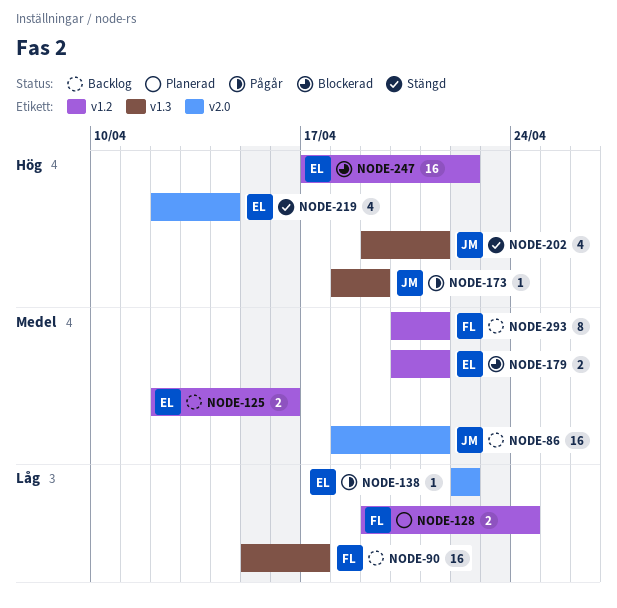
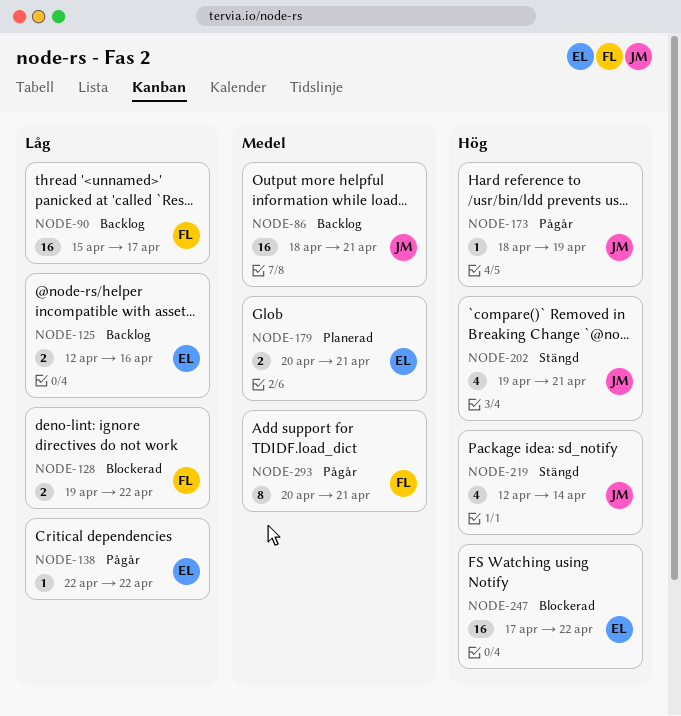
NODE-125, priority: Medel -> Låg
NODE-128, status: Planerad -> Blockerad
NODE-128, due: Apr 24 -> Apr 22
NODE-179, status: Blockerad -> Planerad
NODE-219, owner: EL -> JM
NODE-293, status: Backlog -> Pågår

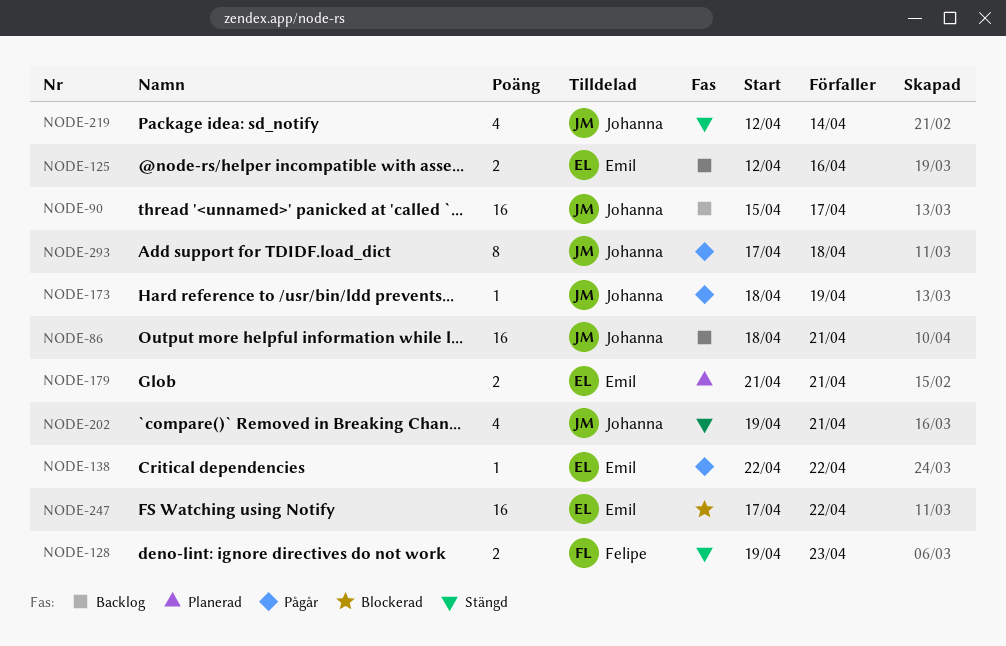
NODE-90, owner: Felipe -> Johanna
NODE-128, status: Blockerad -> Stängd
NODE-128, due: Apr 22 -> Apr 23
NODE-179, start: Apr 20 -> Apr 21
NODE-293, owner: Felipe -> Johanna
NODE-293, start: Apr 20 -> Apr 17
NODE-293, due: Apr 21 -> Apr 18

